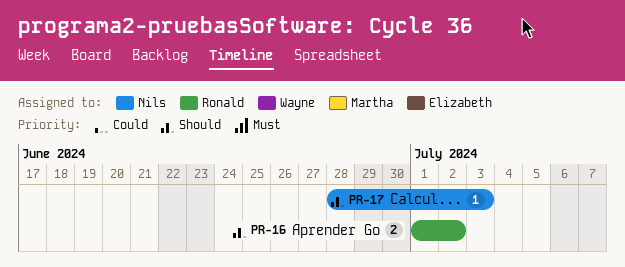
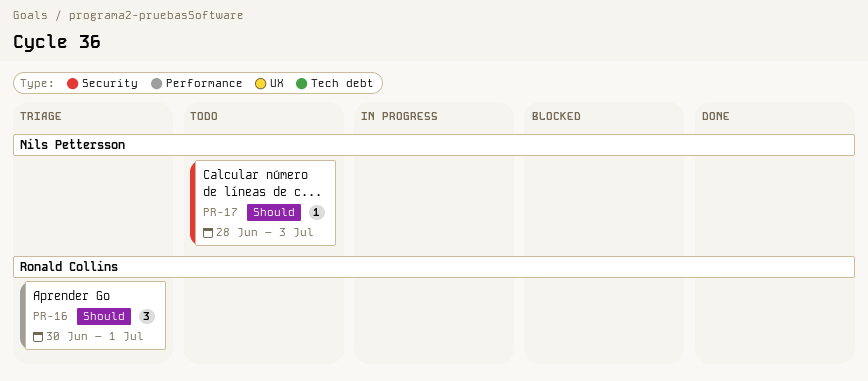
PR-16, estimate: 2 -> 3
PR-16, start: Jul 1 -> Jun 30
PR-16, due: Jul 2 -> Jul 1

